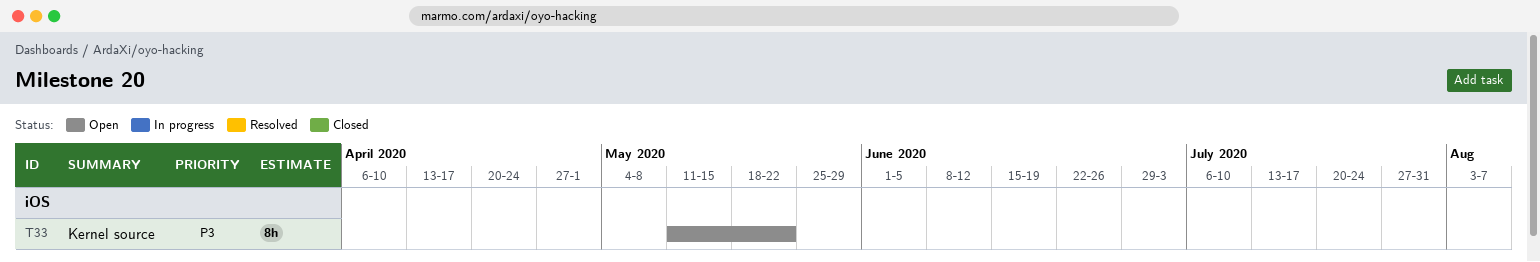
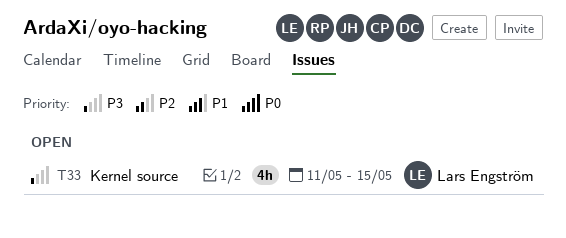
T33, estimate: 8h -> 4h
T33, due: May 22 -> May 15

